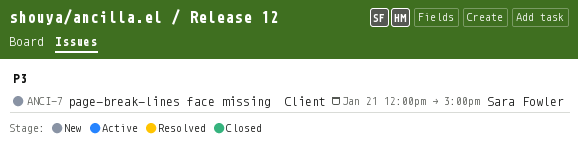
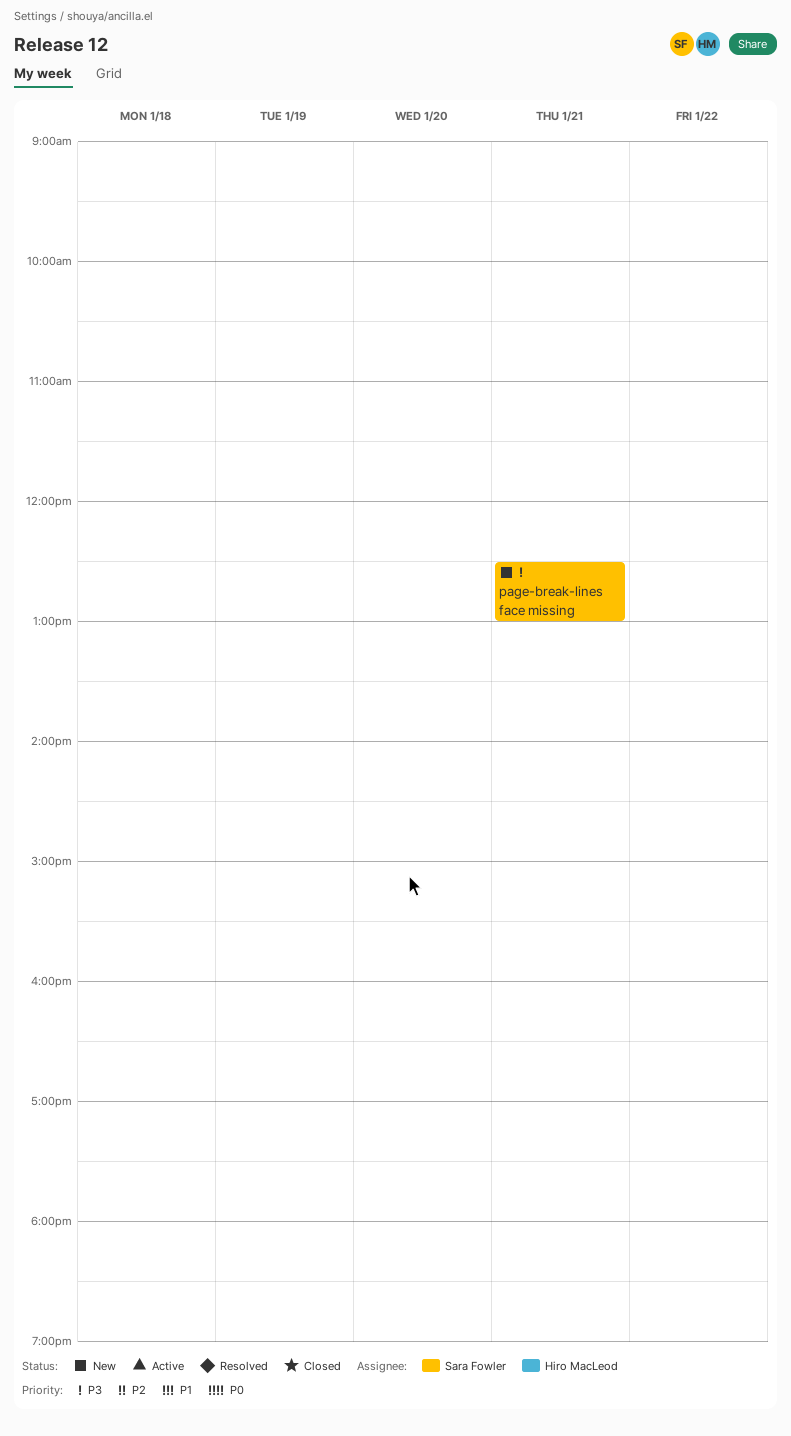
page-break-lines face missing, begins: 12:00 -> 12:30
page-break-lines face missing, ends: 15:00 -> 13:00

